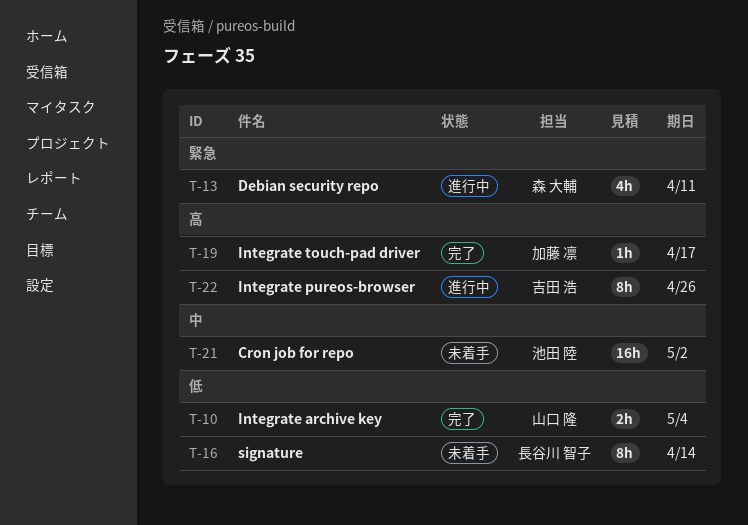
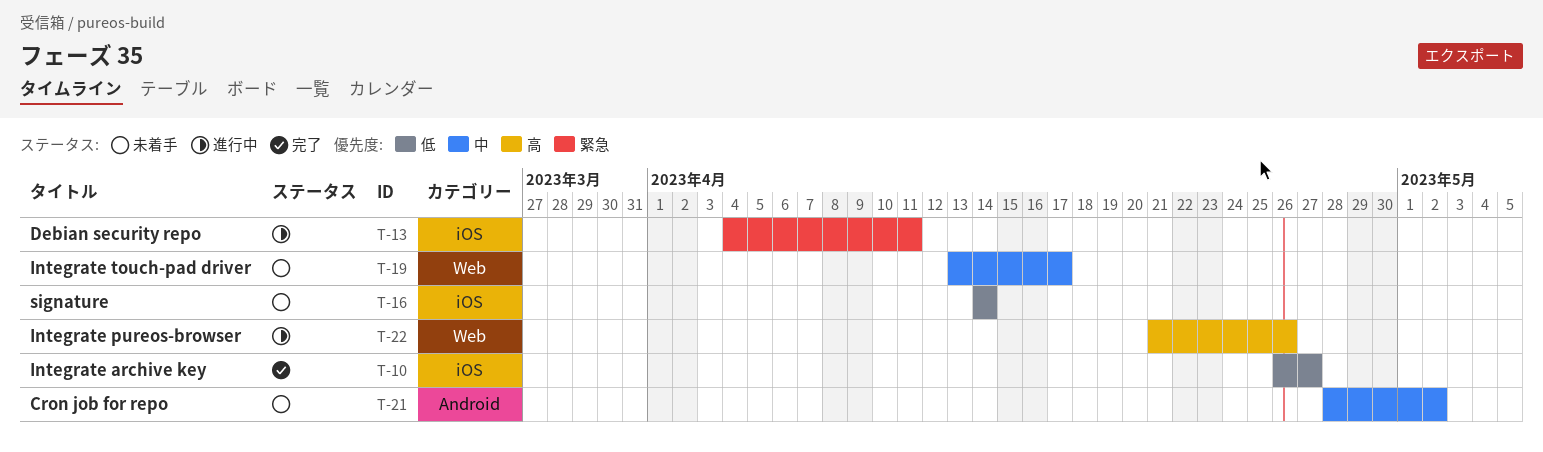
T-10, due: May 4 -> Apr 27
T-19, status: 完了 -> 未着手
T-19, priority: 高 -> 中

